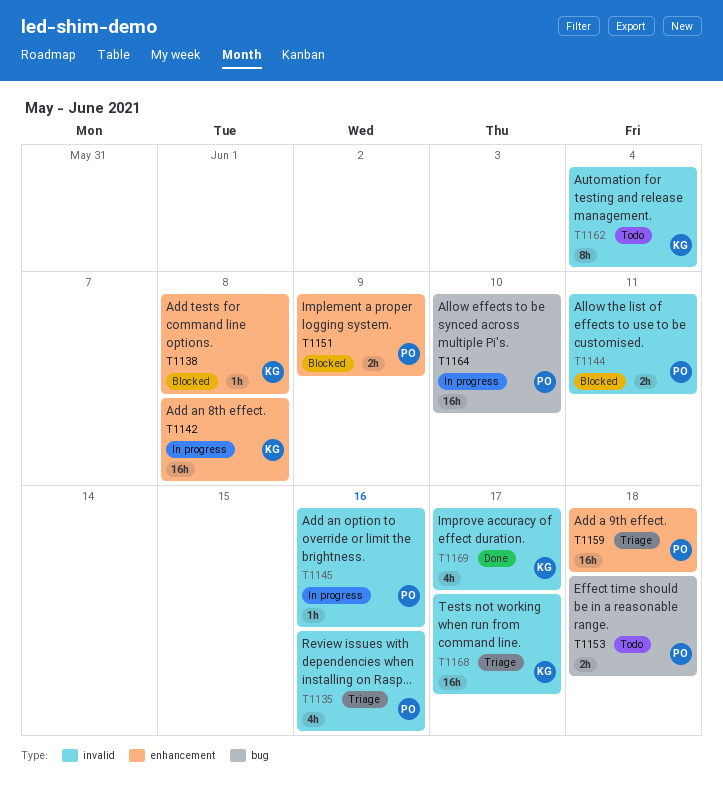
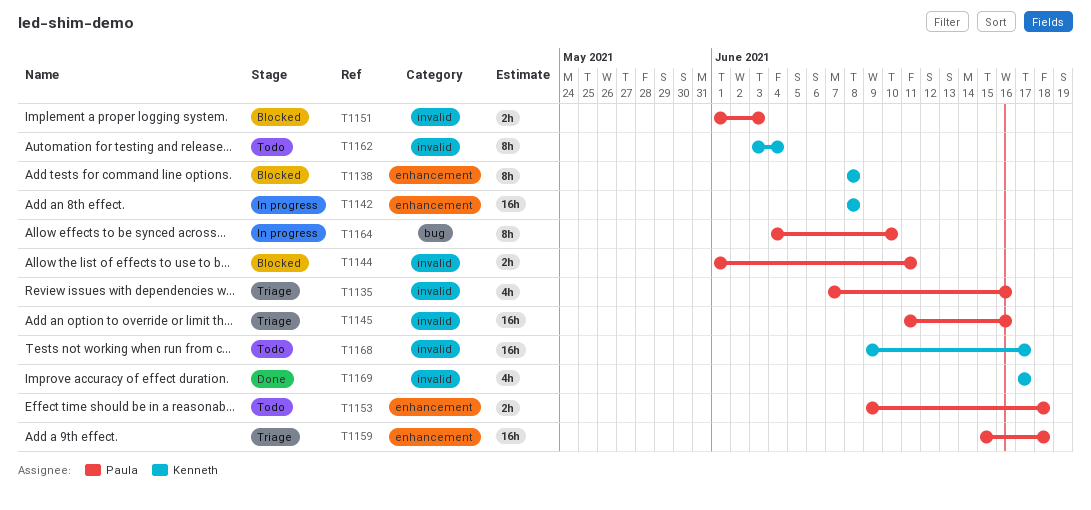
T1138, estimate: 1h -> 8h
T1145, status: In progress -> Triage
T1145, estimate: 1h -> 16h
T1151, label: enhancement -> invalid
T1151, due: Jun 9 -> Jun 3
T1153, label: bug -> enhancement
T1164, estimate: 16h -> 8h
T1168, status: Triage -> Todo

